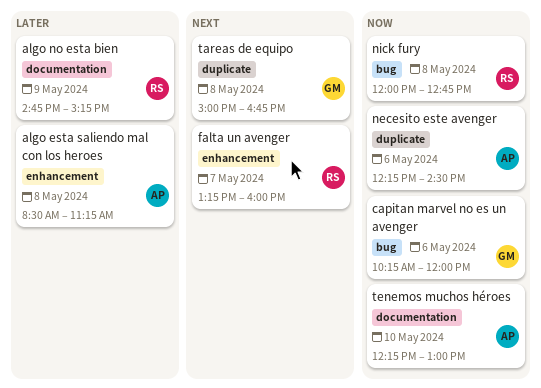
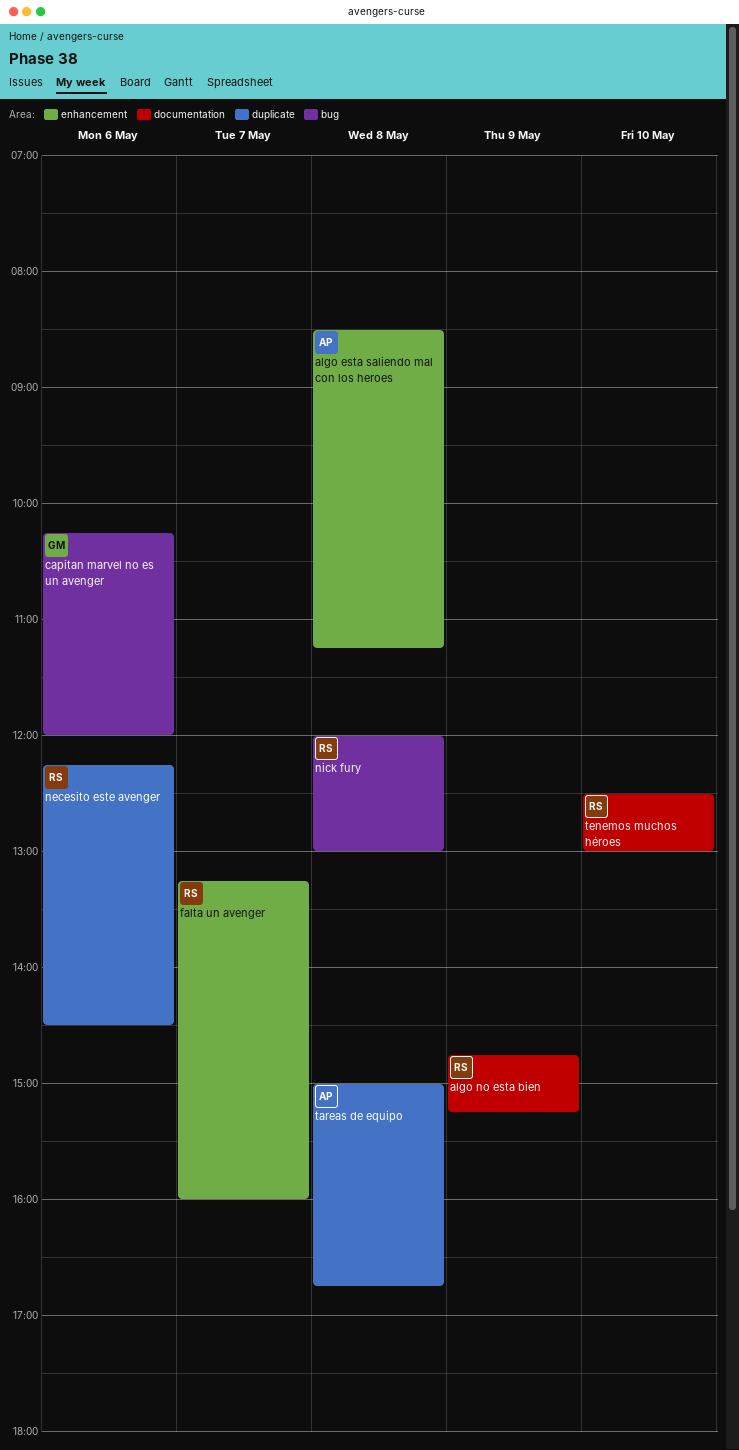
necesito este avenger, owner: AP -> RS
nick fury, ends: 12:45 -> 13:00
tareas de equipo, owner: GM -> AP
tenemos muchos héroes, owner: AP -> RS
tenemos muchos héroes, begins: 12:15 -> 12:30

